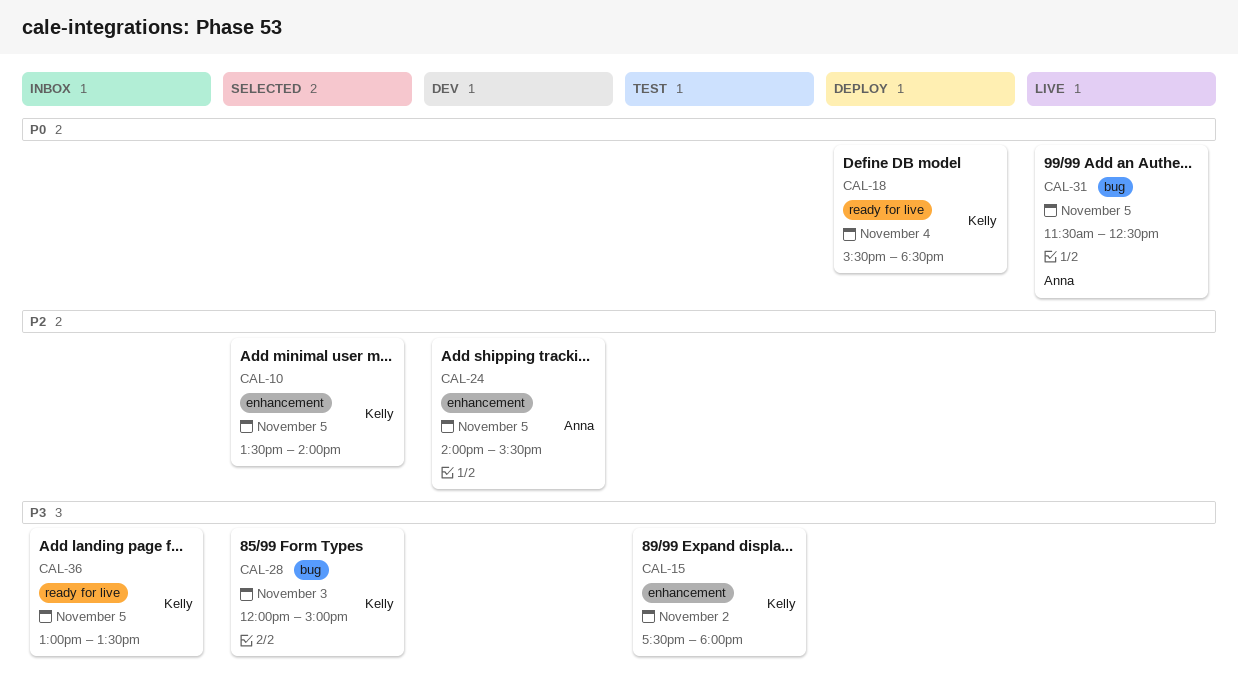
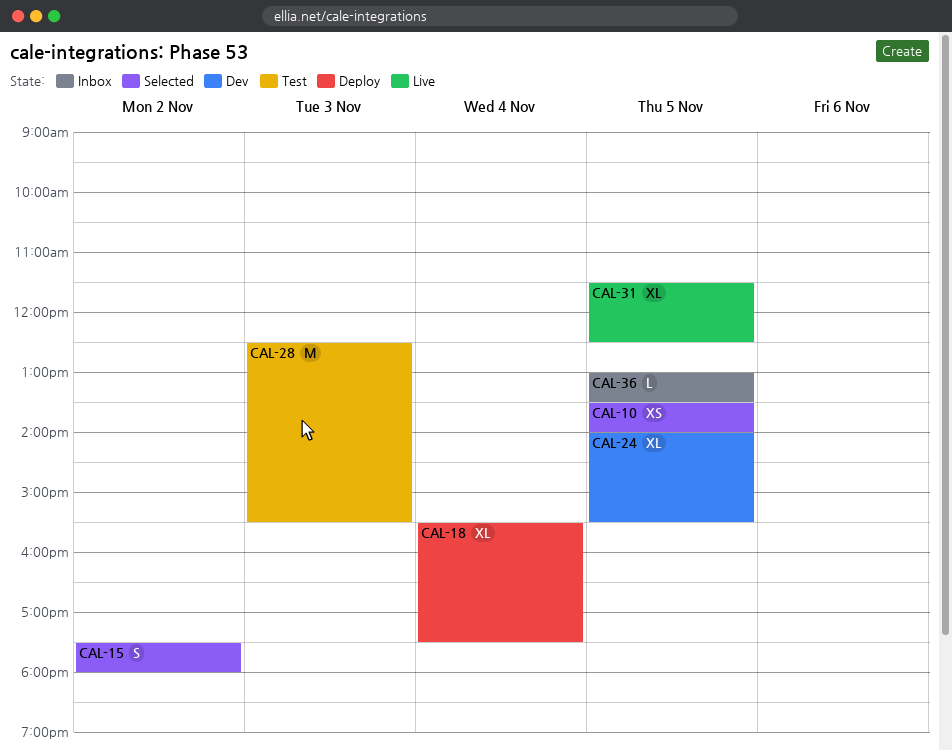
CAL-15, status: Test -> Selected
CAL-18, ends: 18:30 -> 17:30
CAL-28, status: Selected -> Test
CAL-28, begins: 12:00 -> 12:30
CAL-28, ends: 15:00 -> 15:30

